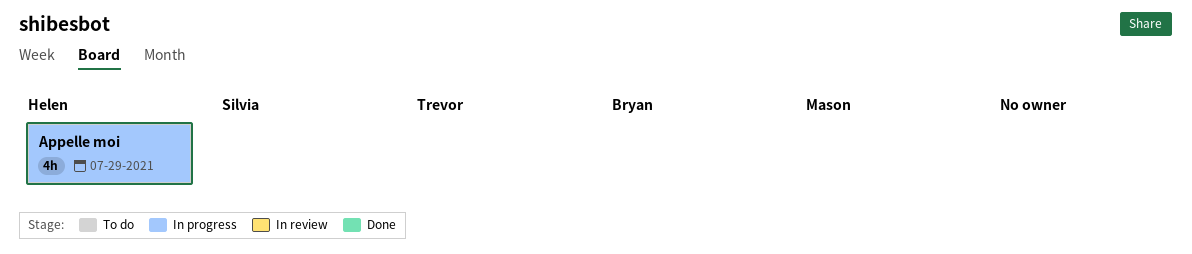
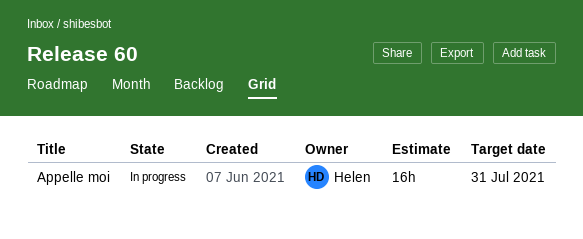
Appelle moi, estimate: 4h -> 16h
Appelle moi, due: Jul 29 -> Jul 31

